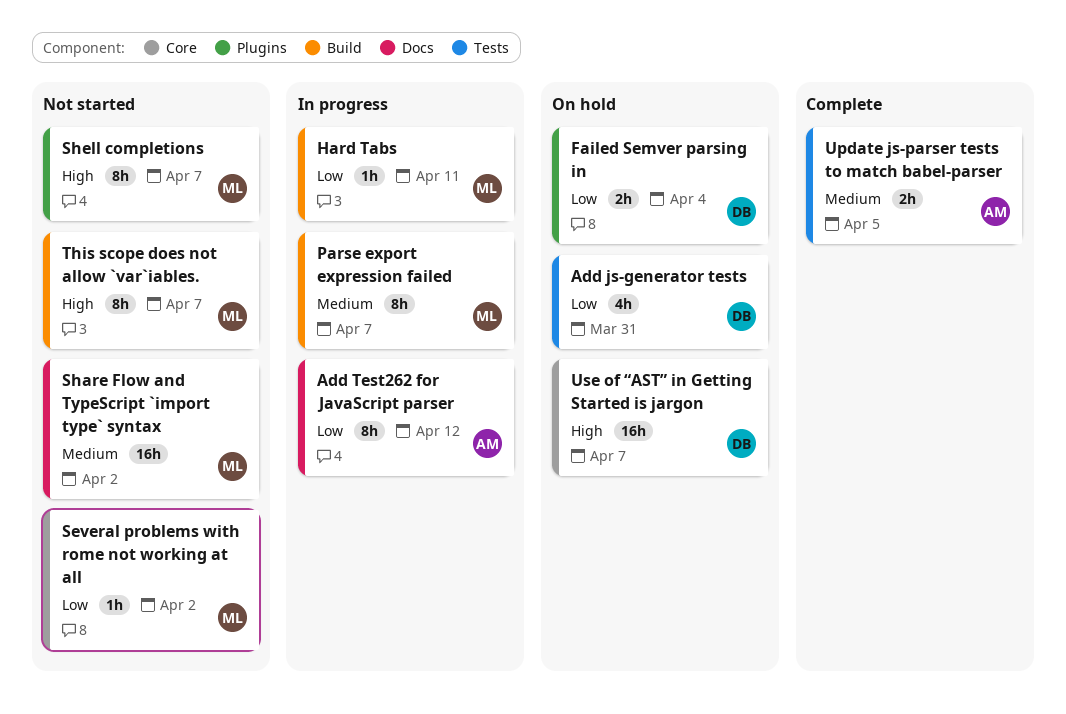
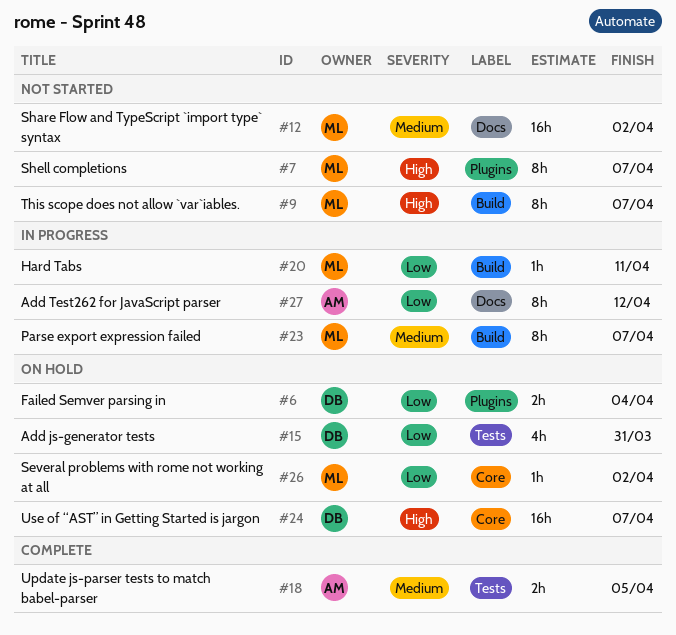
Several problems with rome not working at all, status: Not started -> On hold

